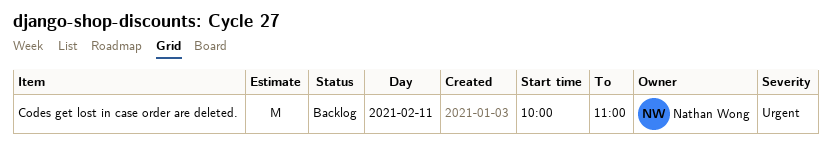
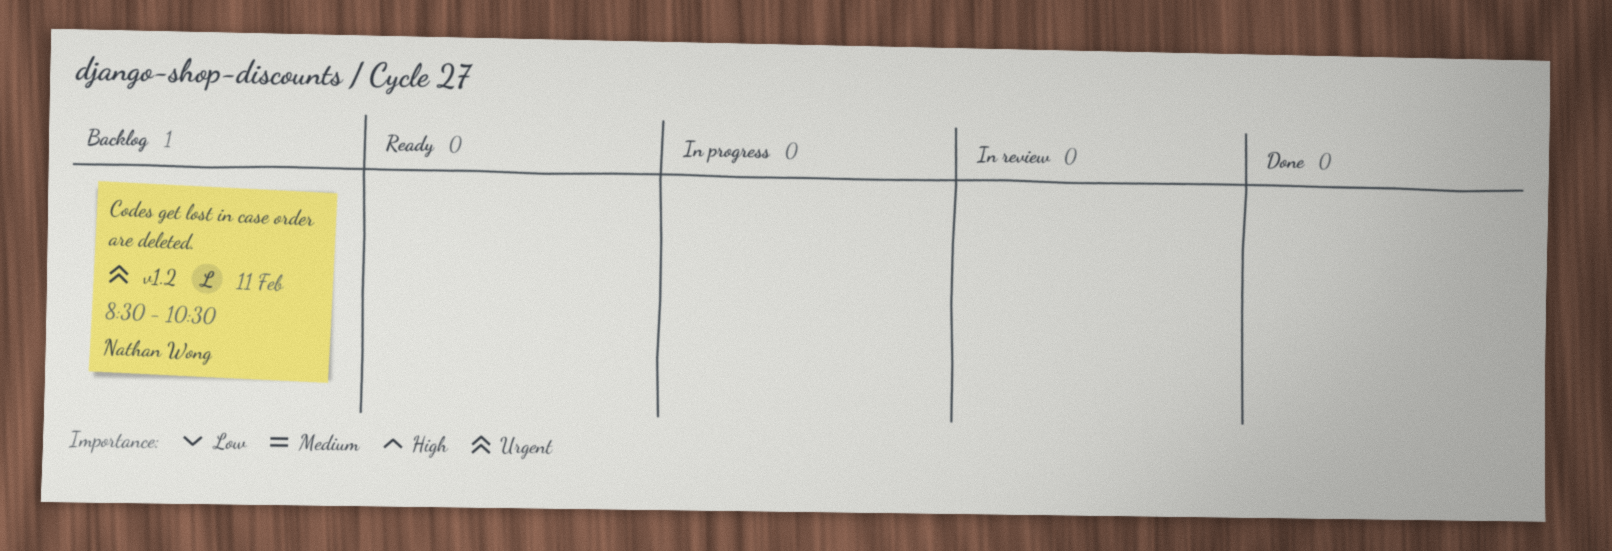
Codes get lost in case order are deleted., estimate: M -> L
Codes get lost in case order are deleted., begins: 10:00 -> 08:30
Codes get lost in case order are deleted., ends: 11:00 -> 10:30

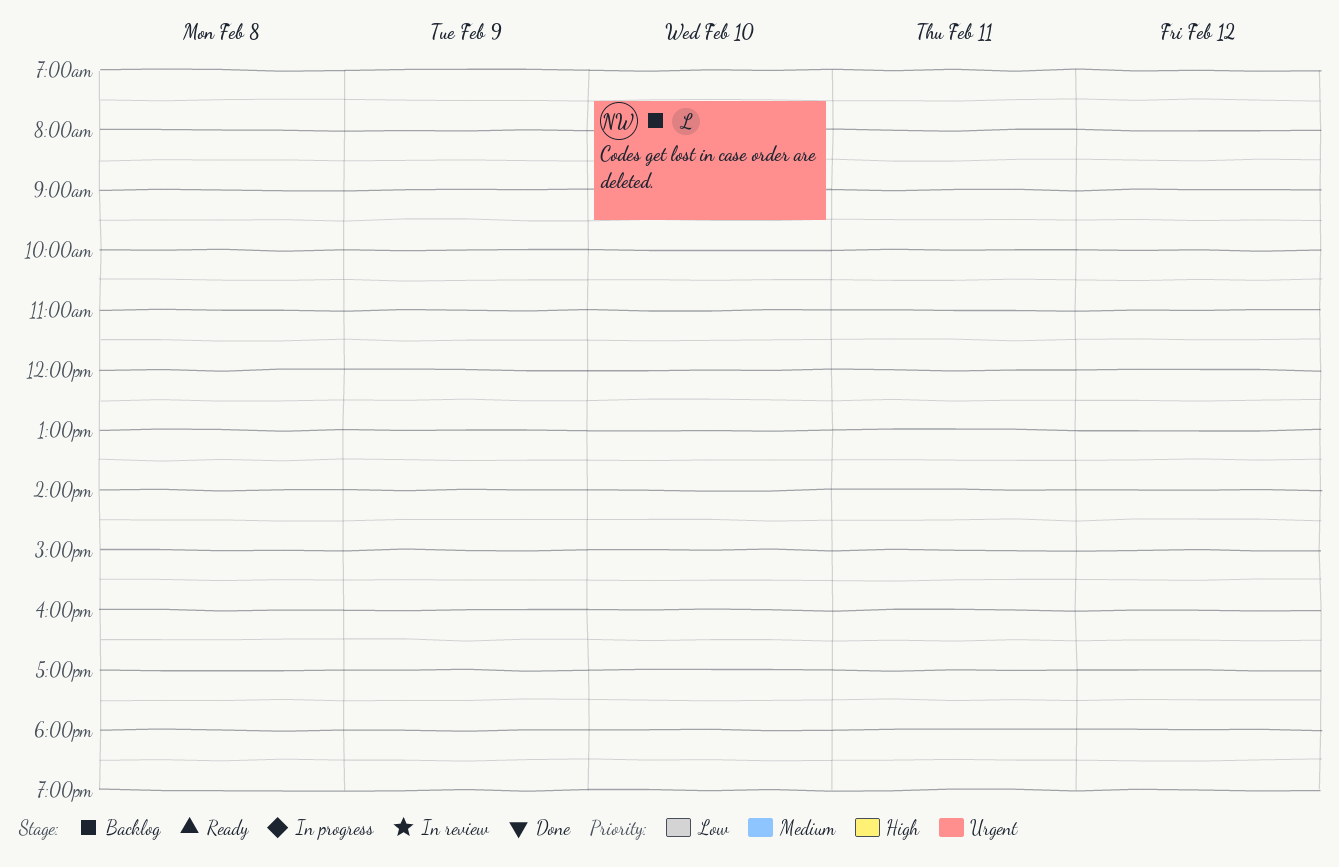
Codes get lost in case order are deleted., day: Feb 11 -> Feb 10
Codes get lost in case order are deleted., begins: 08:30 -> 07:30
Codes get lost in case order are deleted., ends: 10:30 -> 09:30

